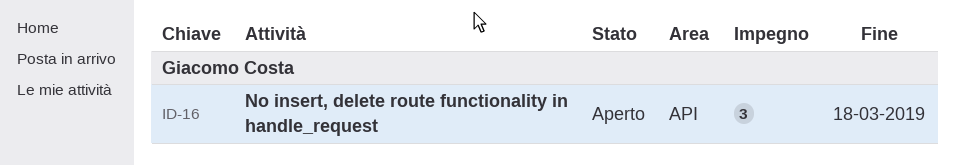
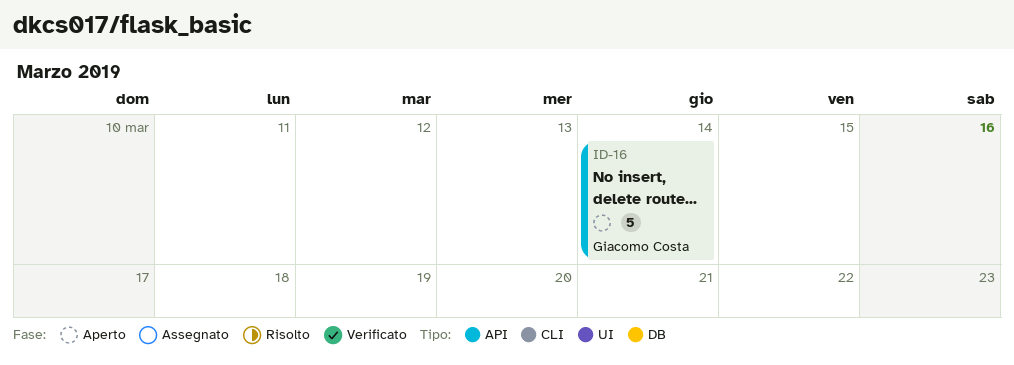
ID-16, estimate: 3 -> 5
ID-16, due: Mar 18 -> Mar 14

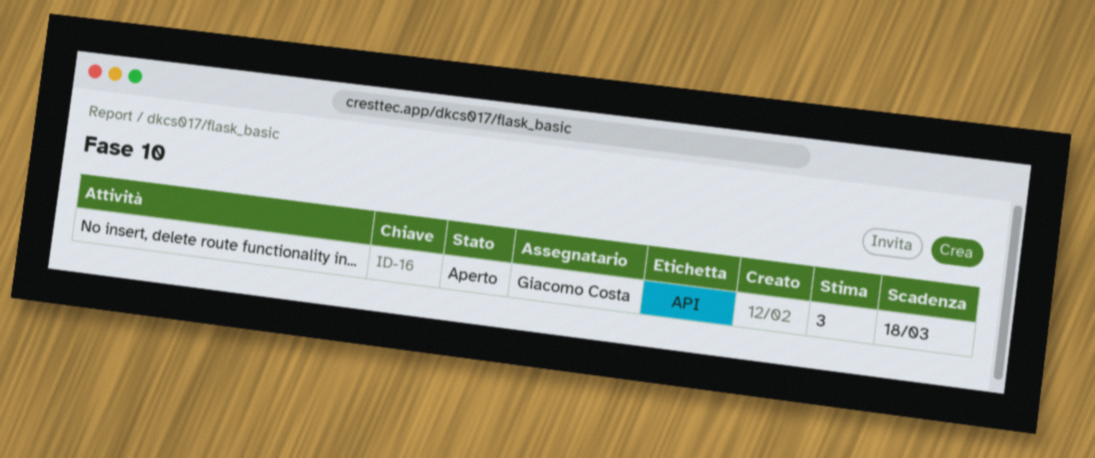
ID-16, estimate: 5 -> 3
ID-16, due: Mar 14 -> Mar 18

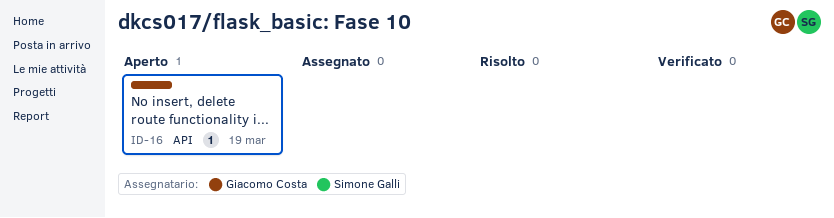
ID-16, estimate: 3 -> 1
ID-16, due: Mar 18 -> Mar 19

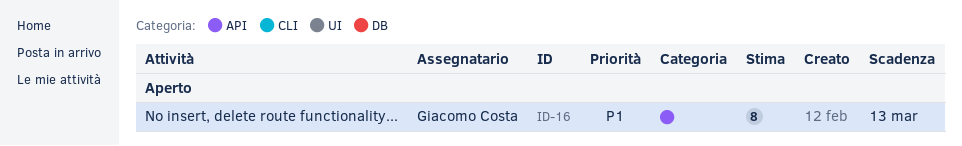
ID-16, estimate: 1 -> 8
ID-16, due: Mar 19 -> Mar 13

